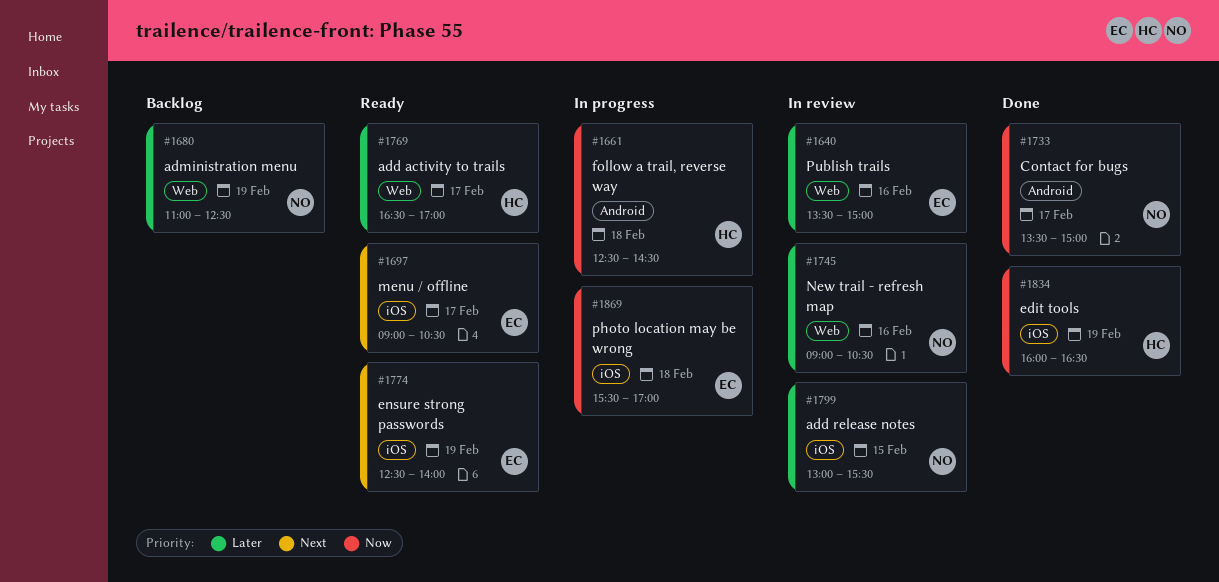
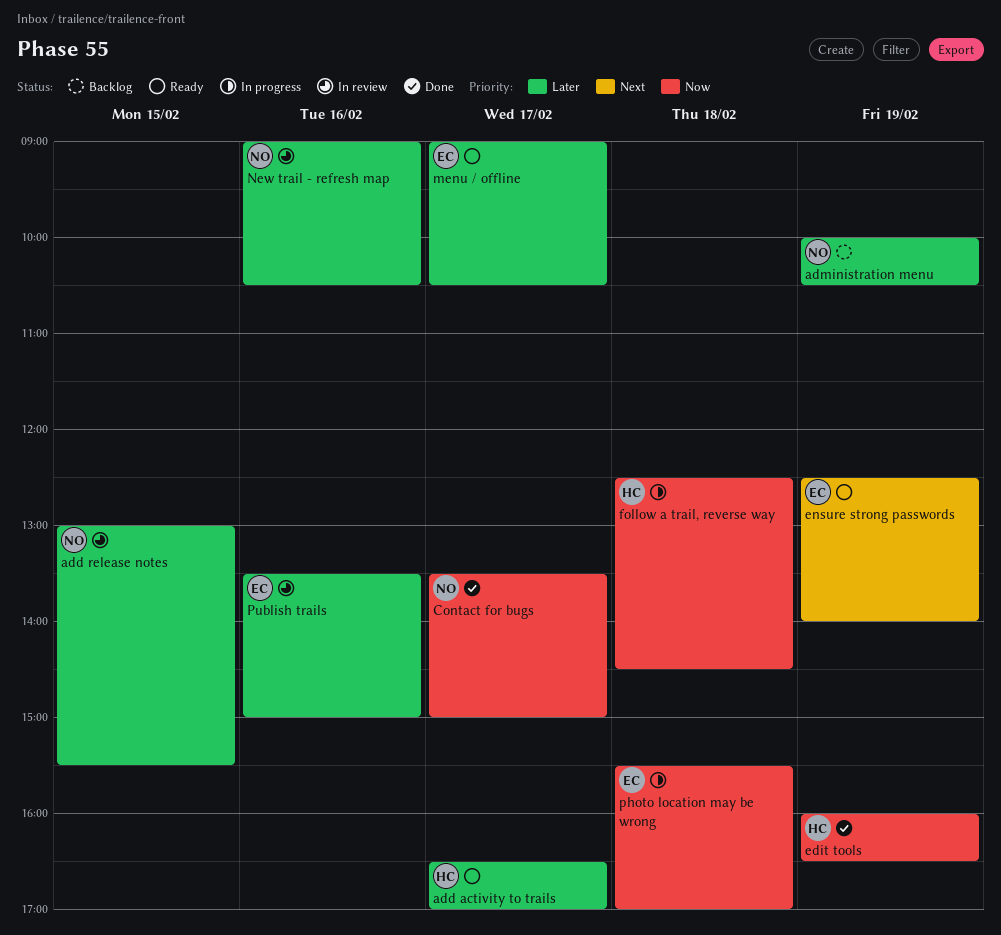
administration menu, begins: 11:00 -> 10:00
administration menu, ends: 12:30 -> 10:30
menu / offline, priority: Next -> Later

